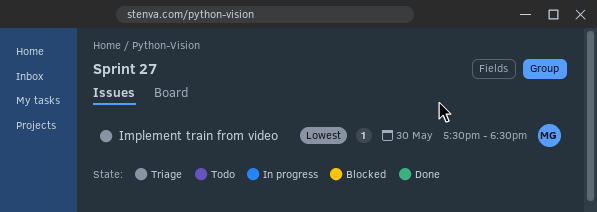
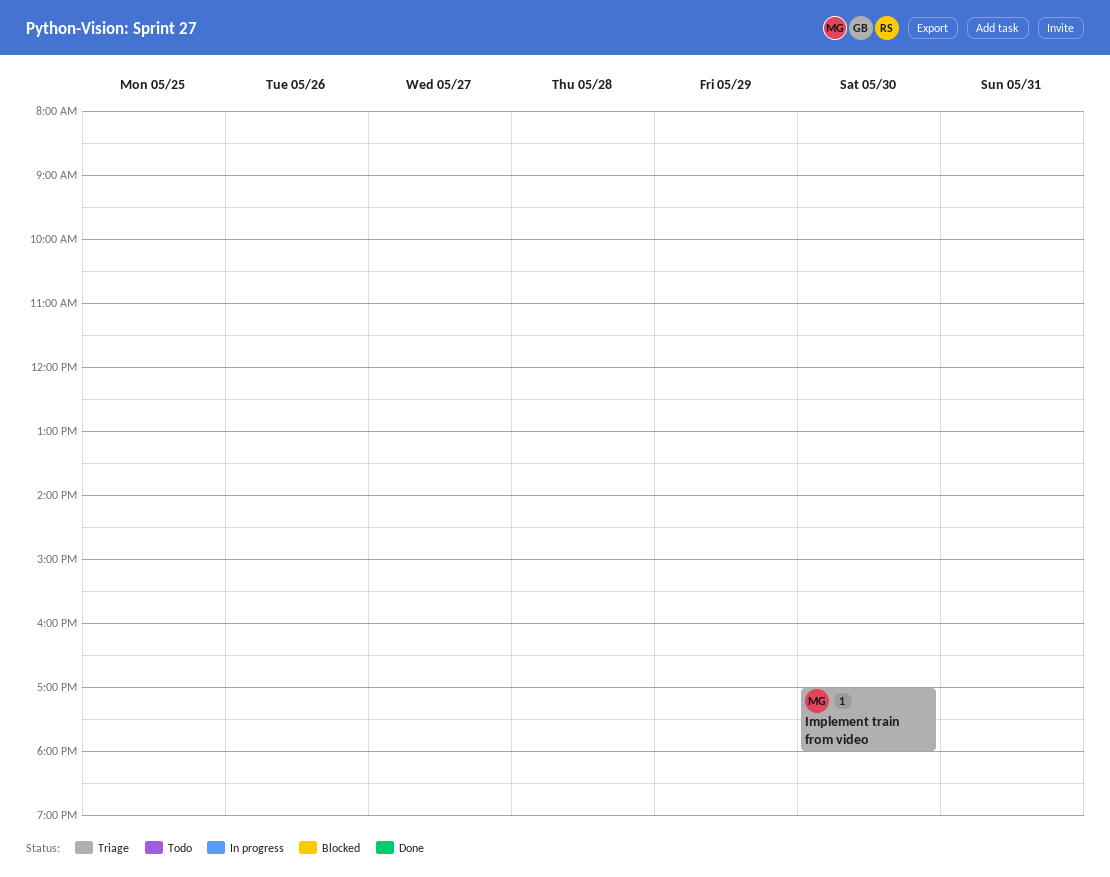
Implement train from video, begins: 17:30 -> 17:00
Implement train from video, ends: 18:30 -> 18:00

